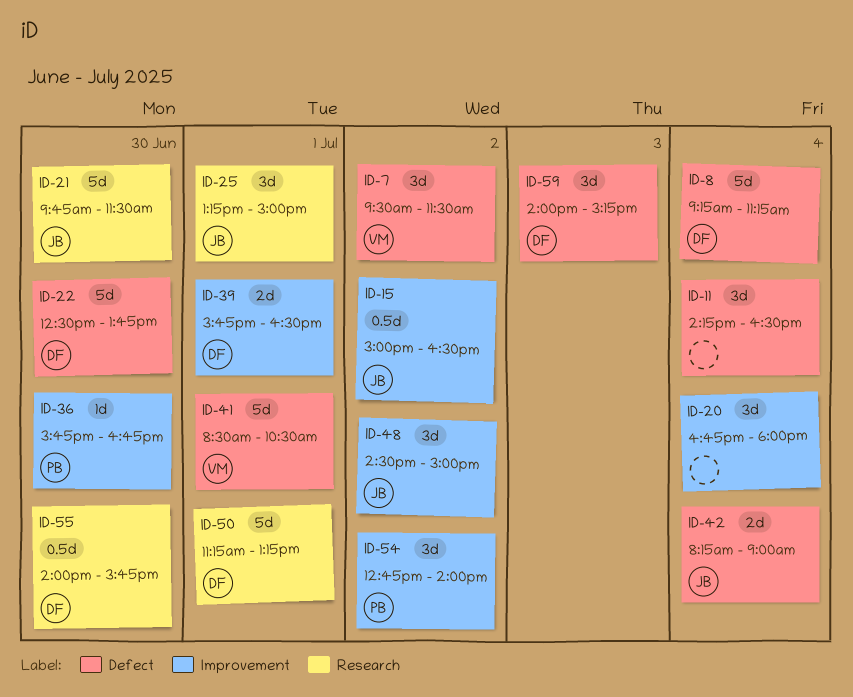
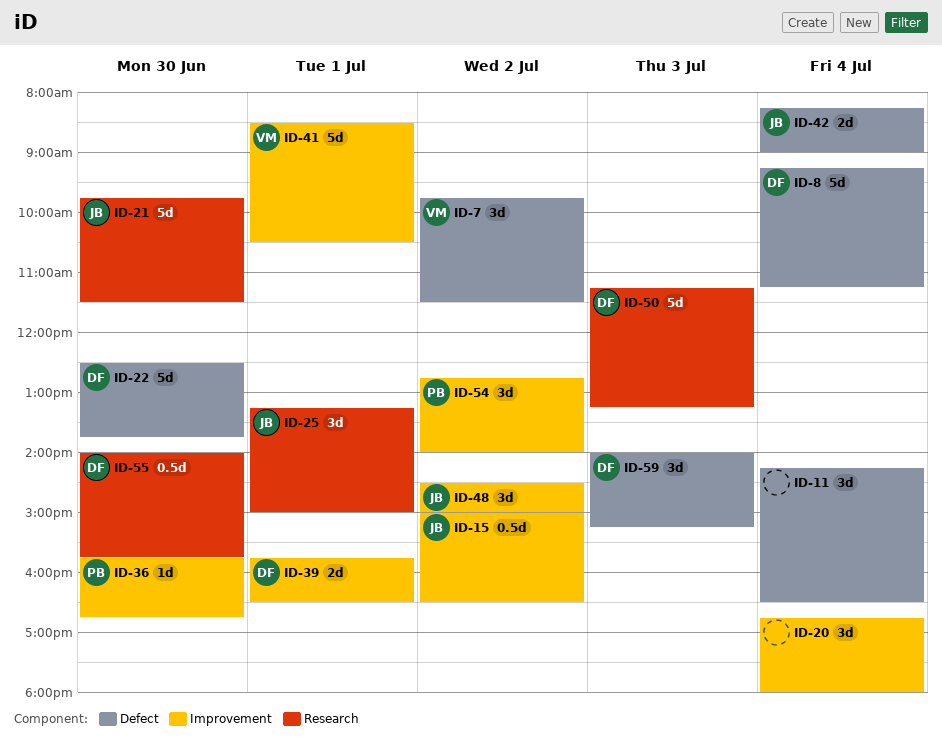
ID-7, begins: 09:30 -> 09:45
ID-41, label: Defect -> Improvement
ID-50, day: Jul 1 -> Jul 3

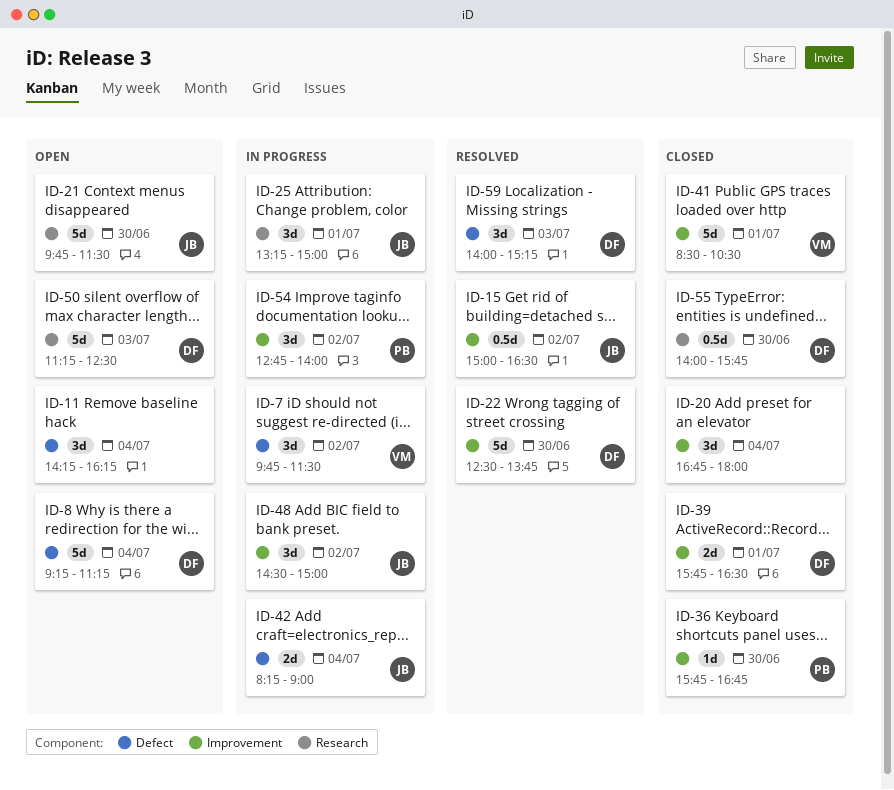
ID-11, ends: 16:30 -> 16:15
ID-22, label: Defect -> Improvement
ID-50, ends: 13:15 -> 12:30

